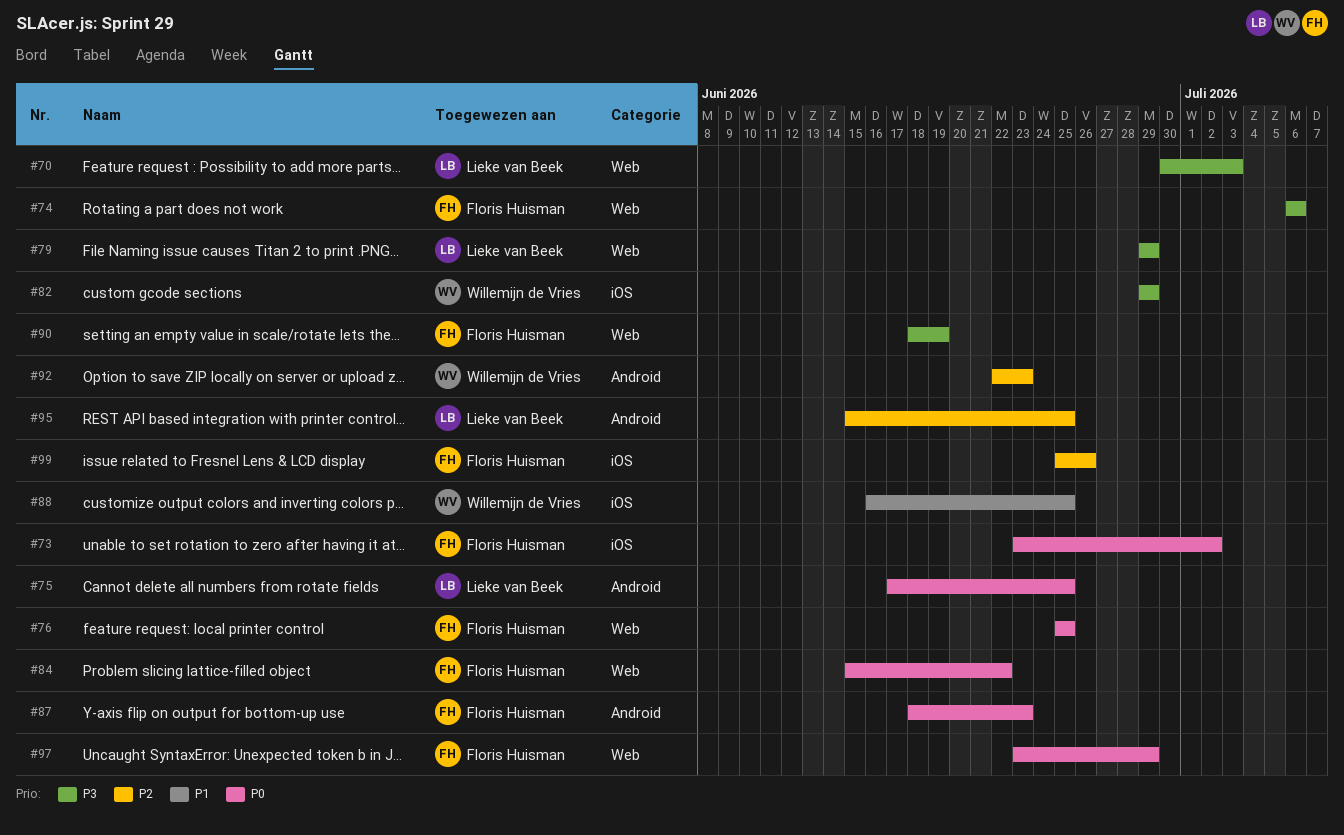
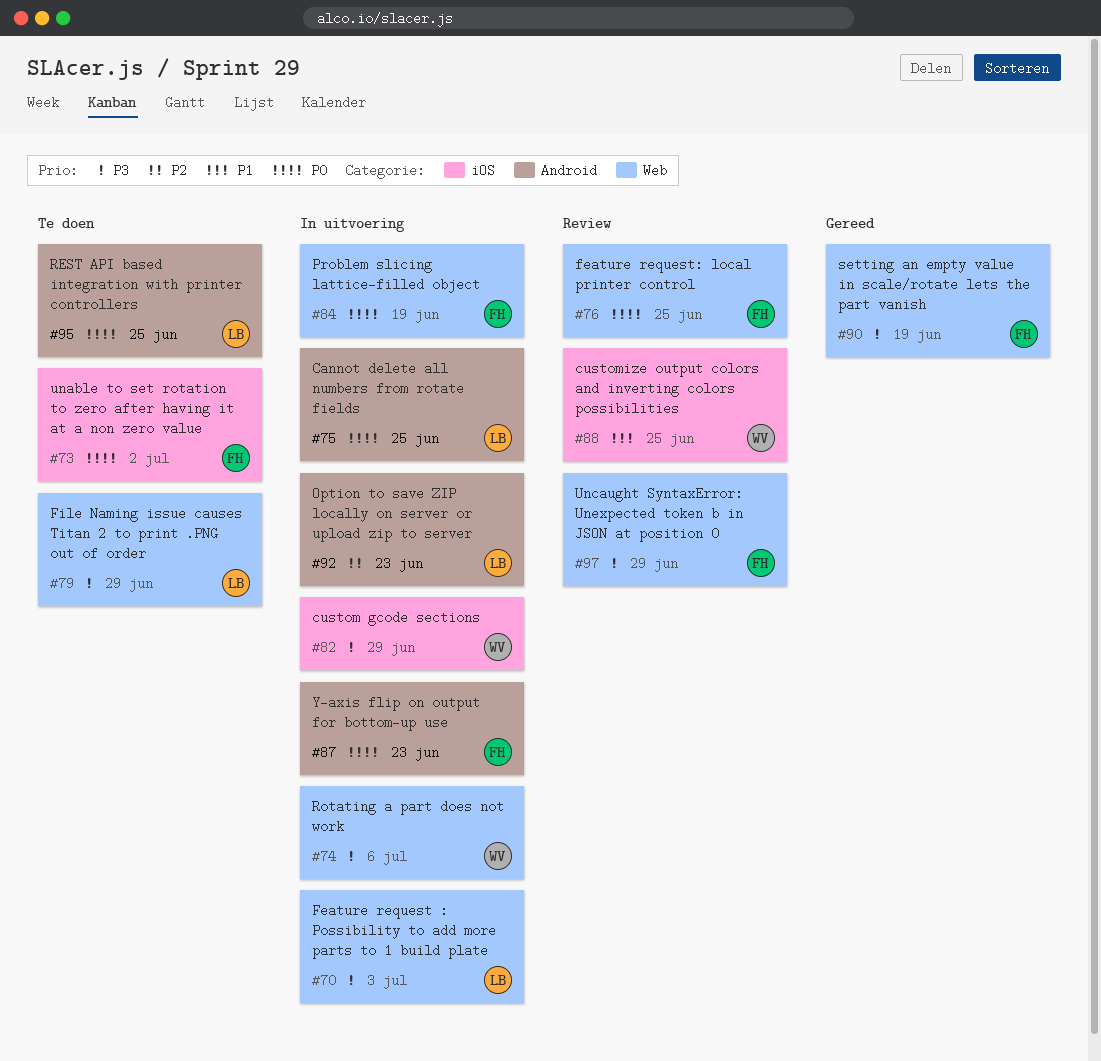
#74, owner: Floris Huisman -> Willemijn de Vries
#84, due: Jun 22 -> Jun 19
#92, owner: Willemijn de Vries -> Lieke van Beek
#95, priority: P2 -> P0
#97, priority: P0 -> P3
#99: present -> none

